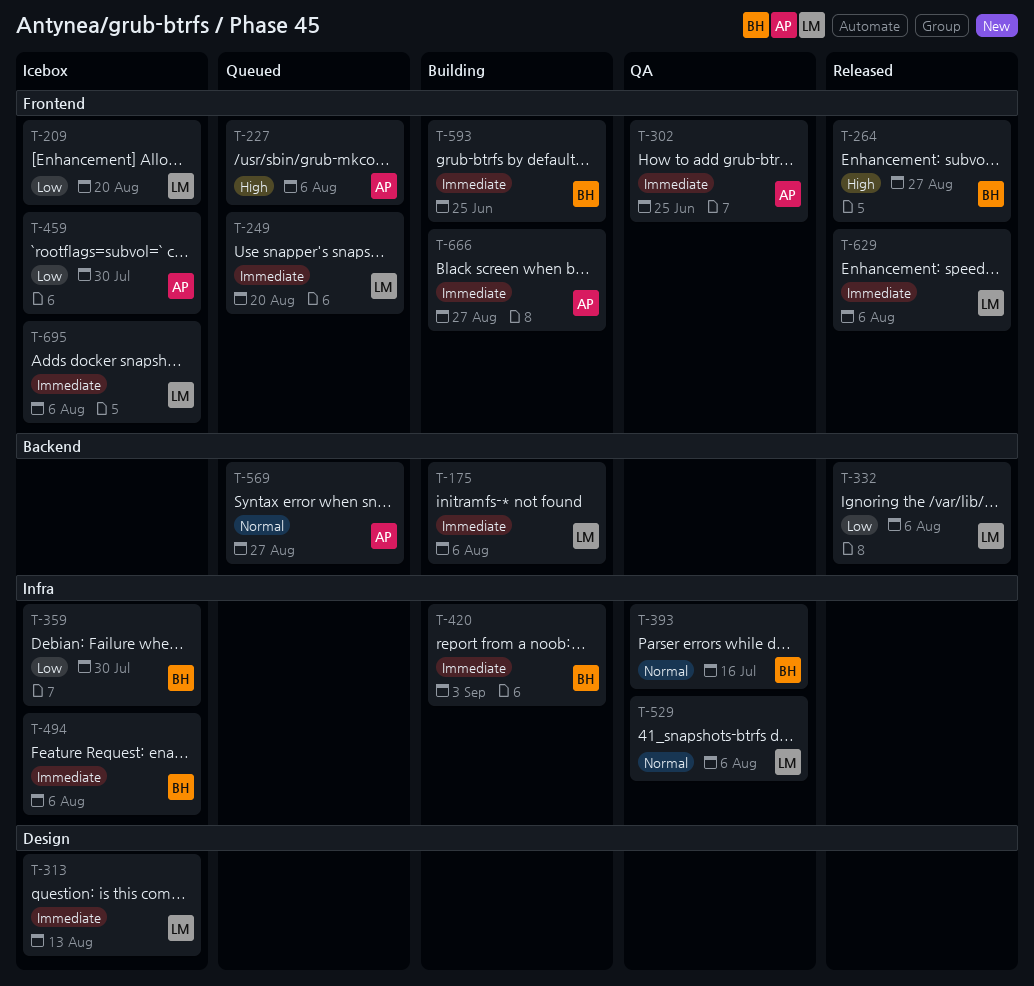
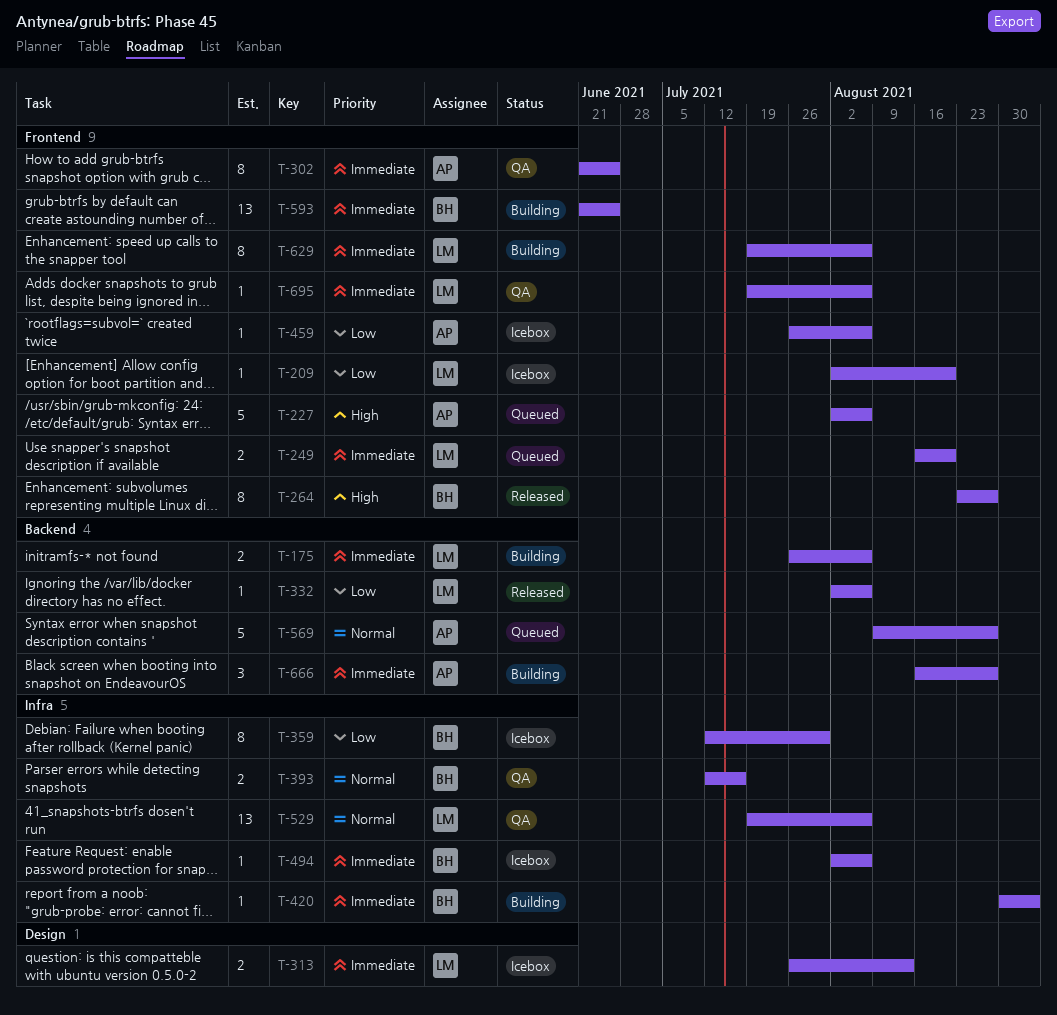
T-459, due: Jul 30 -> Aug 6
T-629, status: Released -> Building
T-666, label: Frontend -> Backend
T-695, status: Icebox -> QA

